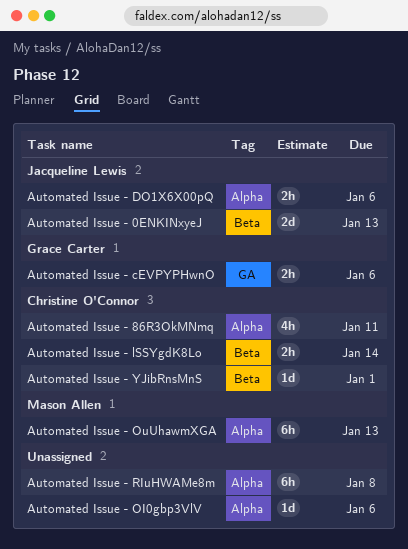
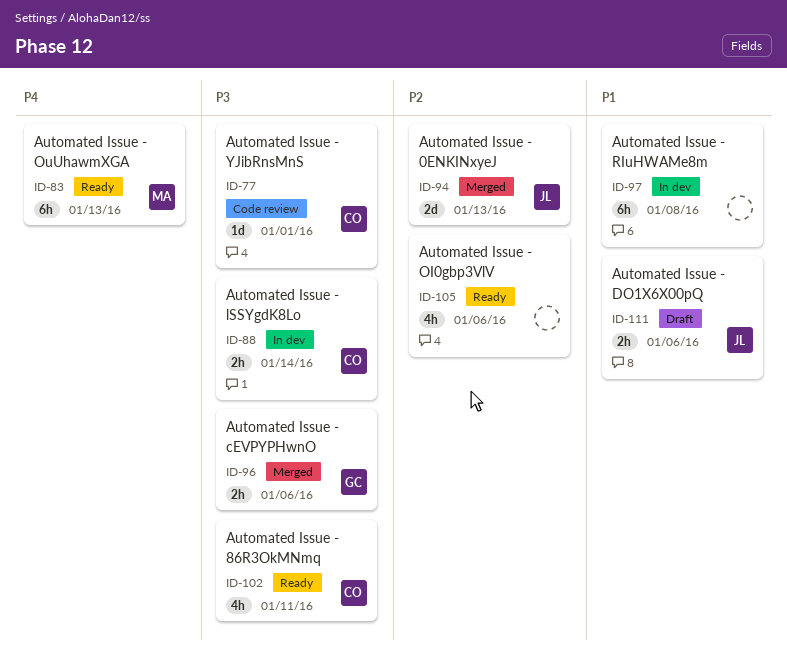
Automated Issue - OI0gbp3VlV, estimate: 1d -> 4h

